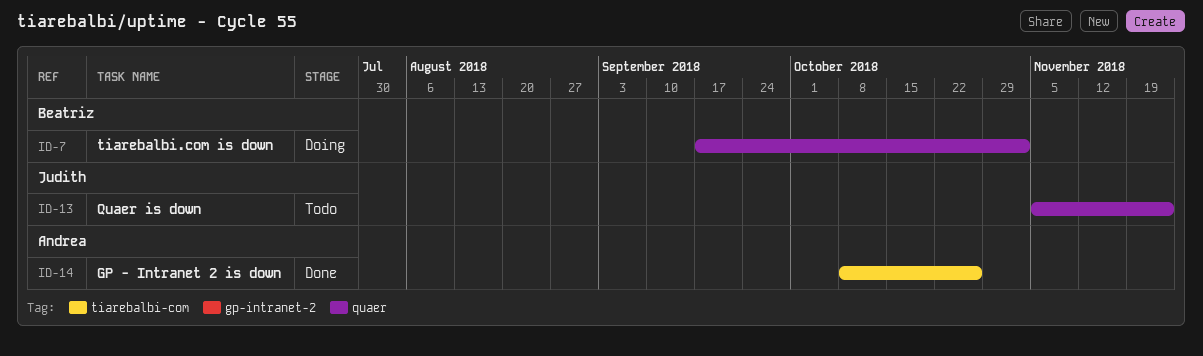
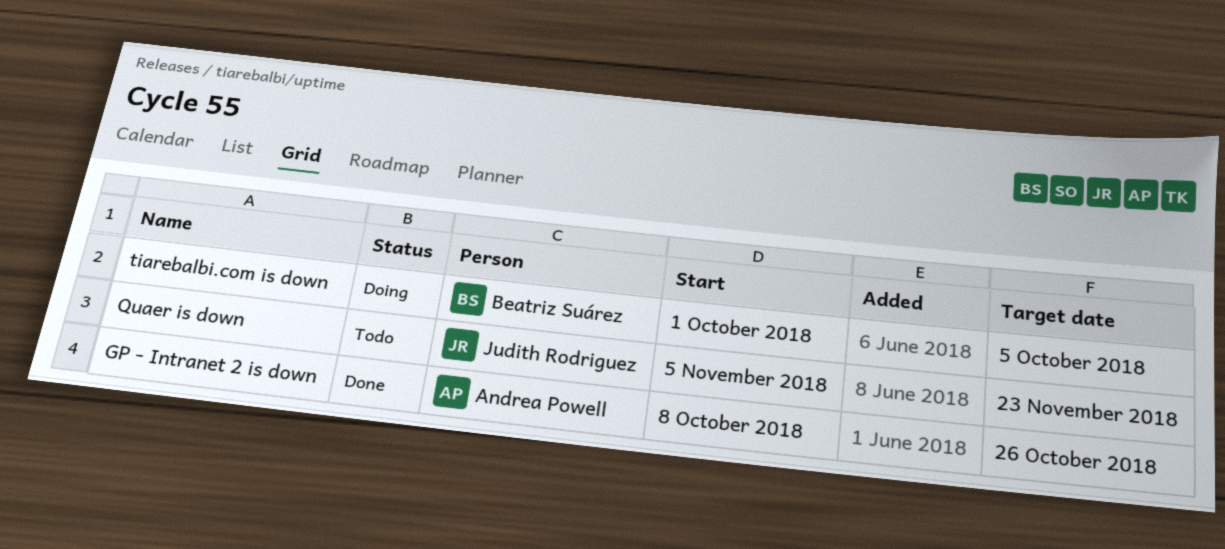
tiarebalbi.com is down, start: Sep 17 -> Oct 1
tiarebalbi.com is down, due: Nov 2 -> Oct 5

